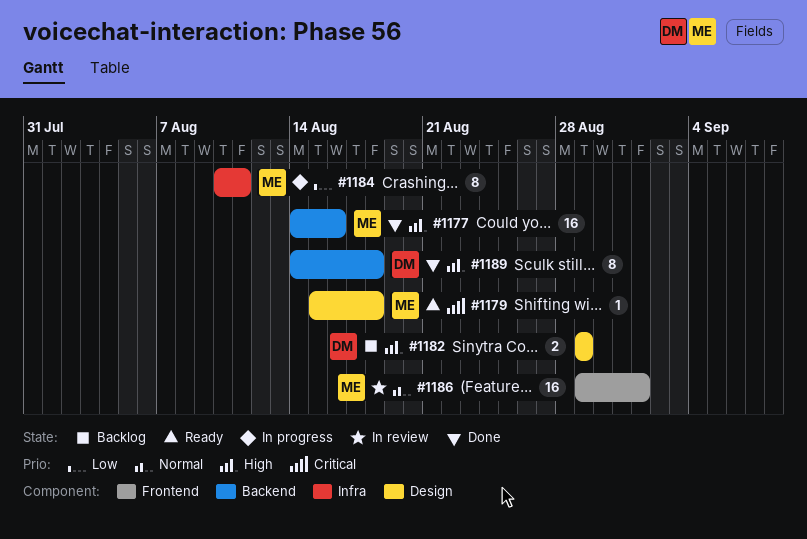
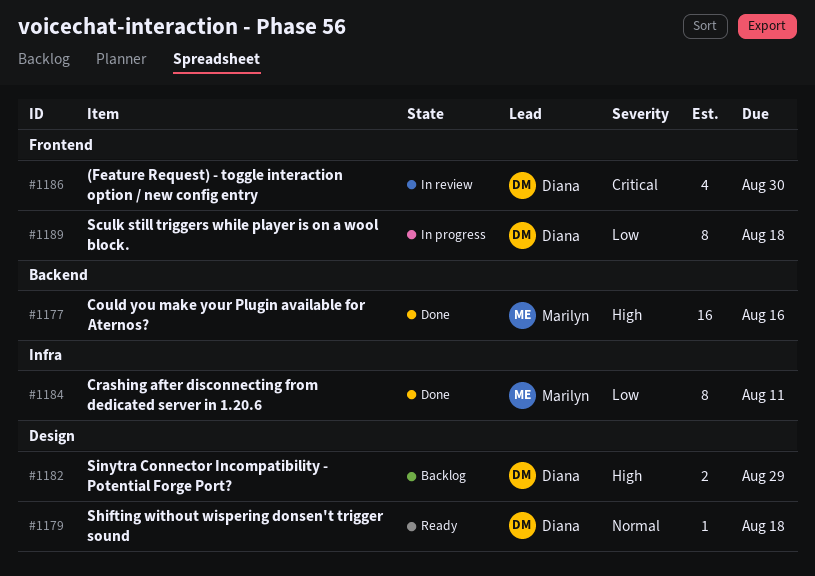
#1179, owner: Marilyn -> Diana
#1179, priority: Critical -> Normal
#1184, status: In progress -> Done
#1186, owner: Marilyn -> Diana
#1186, priority: Normal -> Critical
#1186, estimate: 16 -> 4
#1186, due: Sep 1 -> Aug 30
#1189, status: Done -> In progress
#1189, priority: High -> Low
#1189, label: Backend -> Frontend

